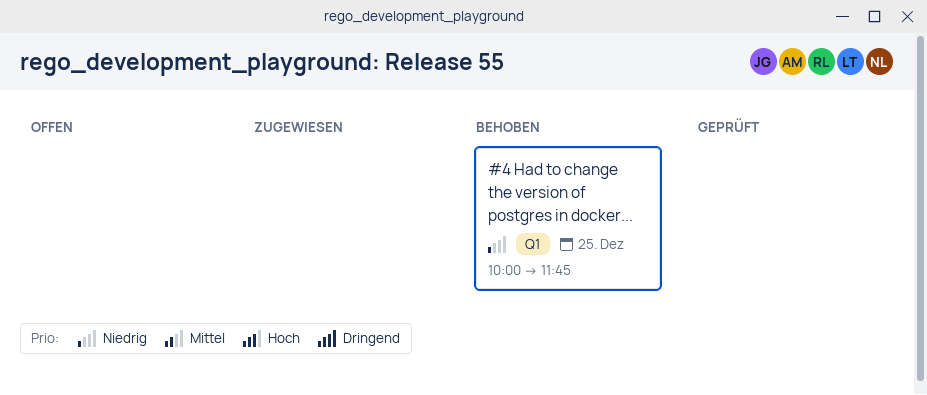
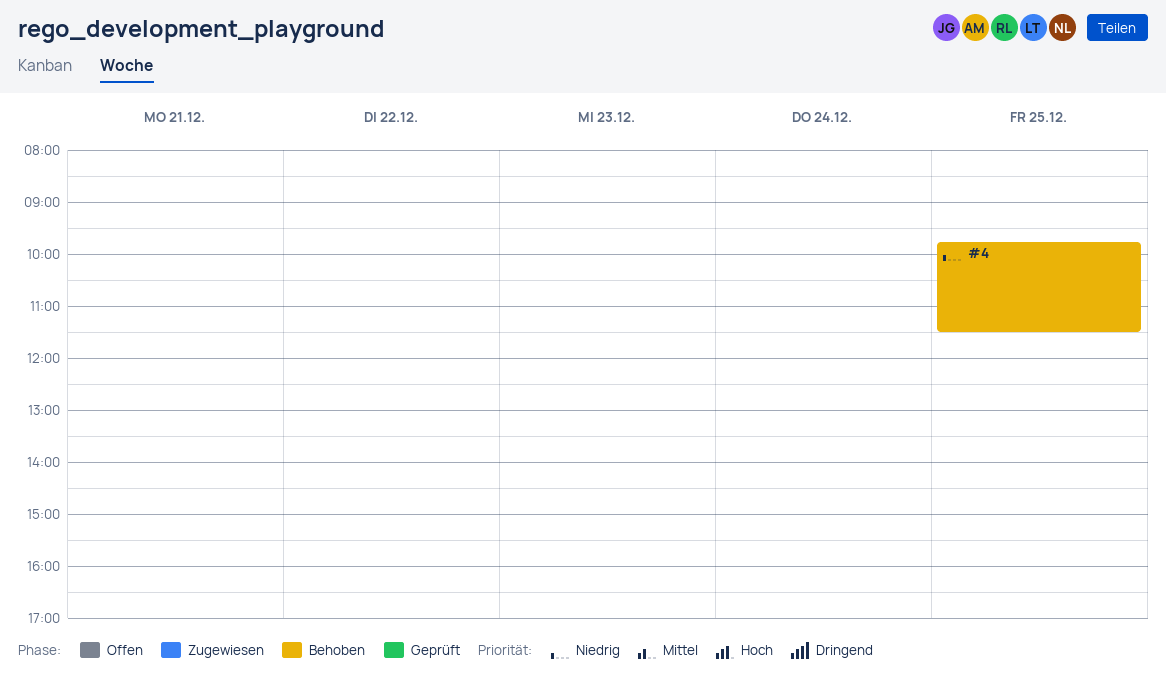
#4, begins: 10:00 -> 09:45
#4, ends: 11:45 -> 11:30

